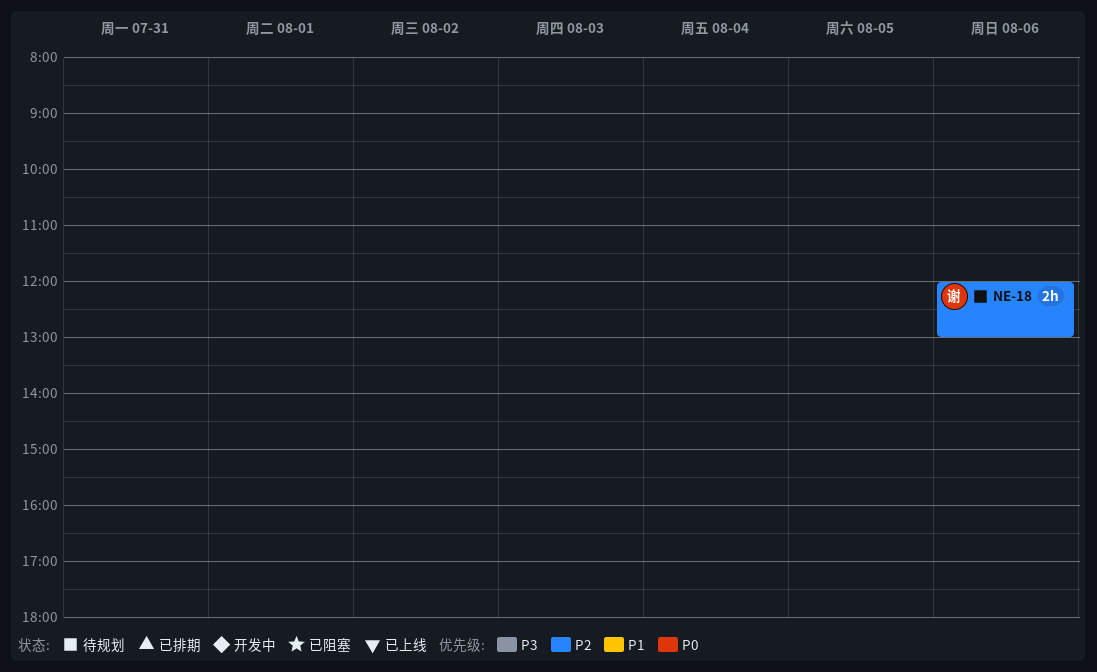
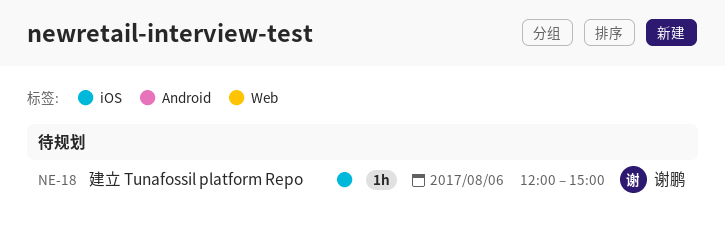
NE-18, estimate: 2h -> 1h
NE-18, ends: 13:00 -> 15:00

